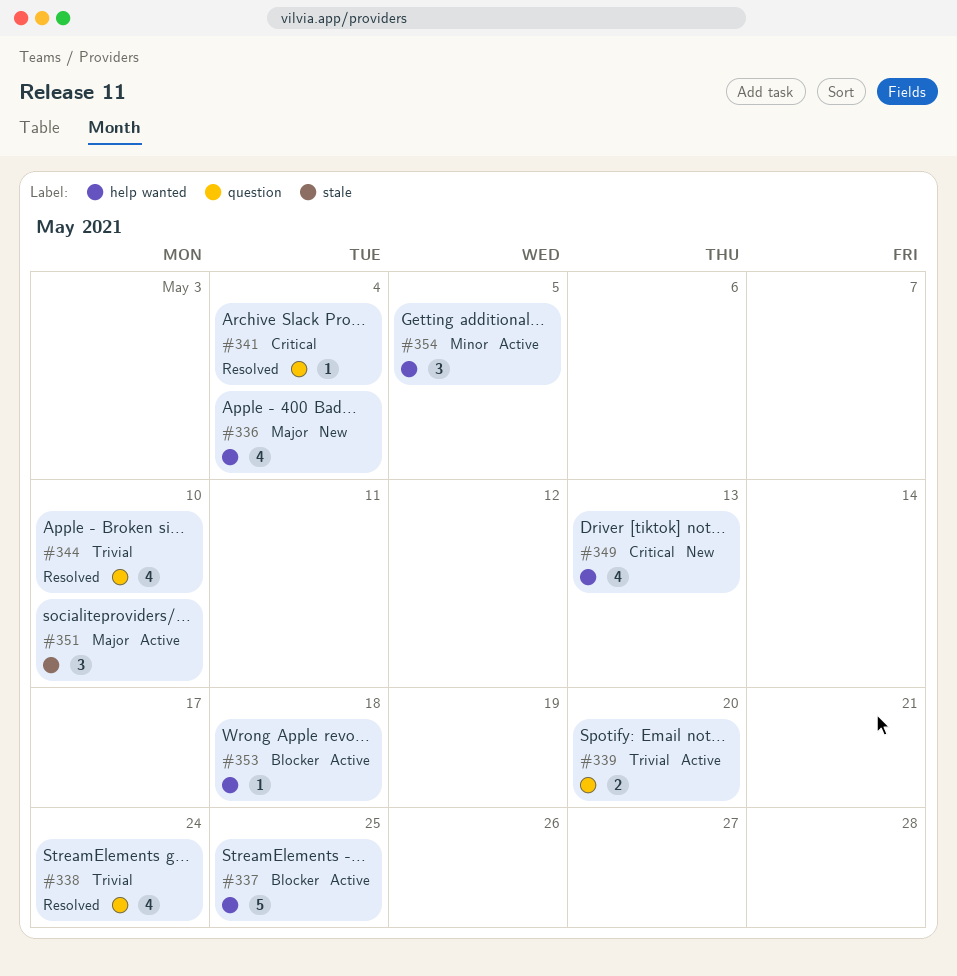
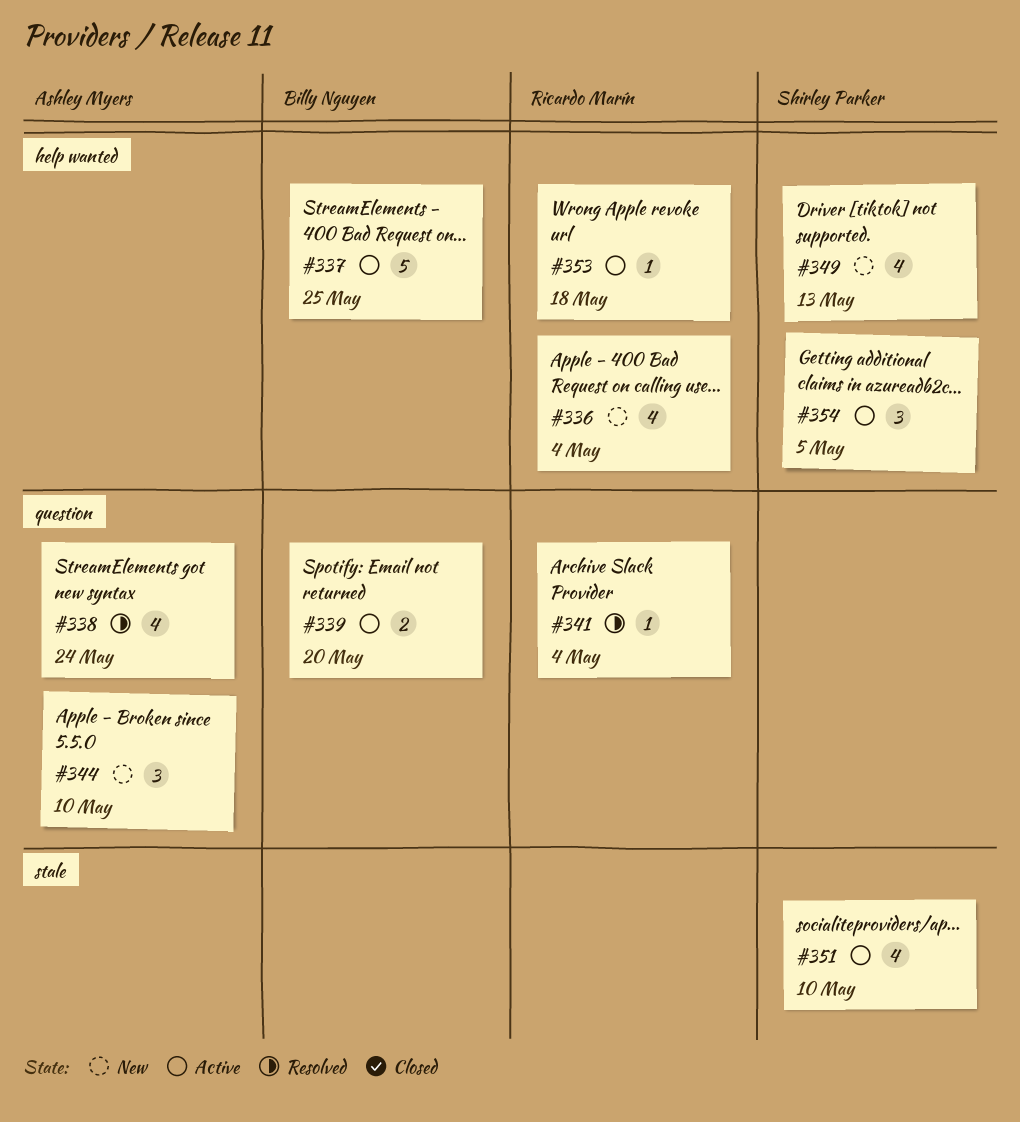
#344, status: Resolved -> New
#344, estimate: 4 -> 3
#351, estimate: 3 -> 4

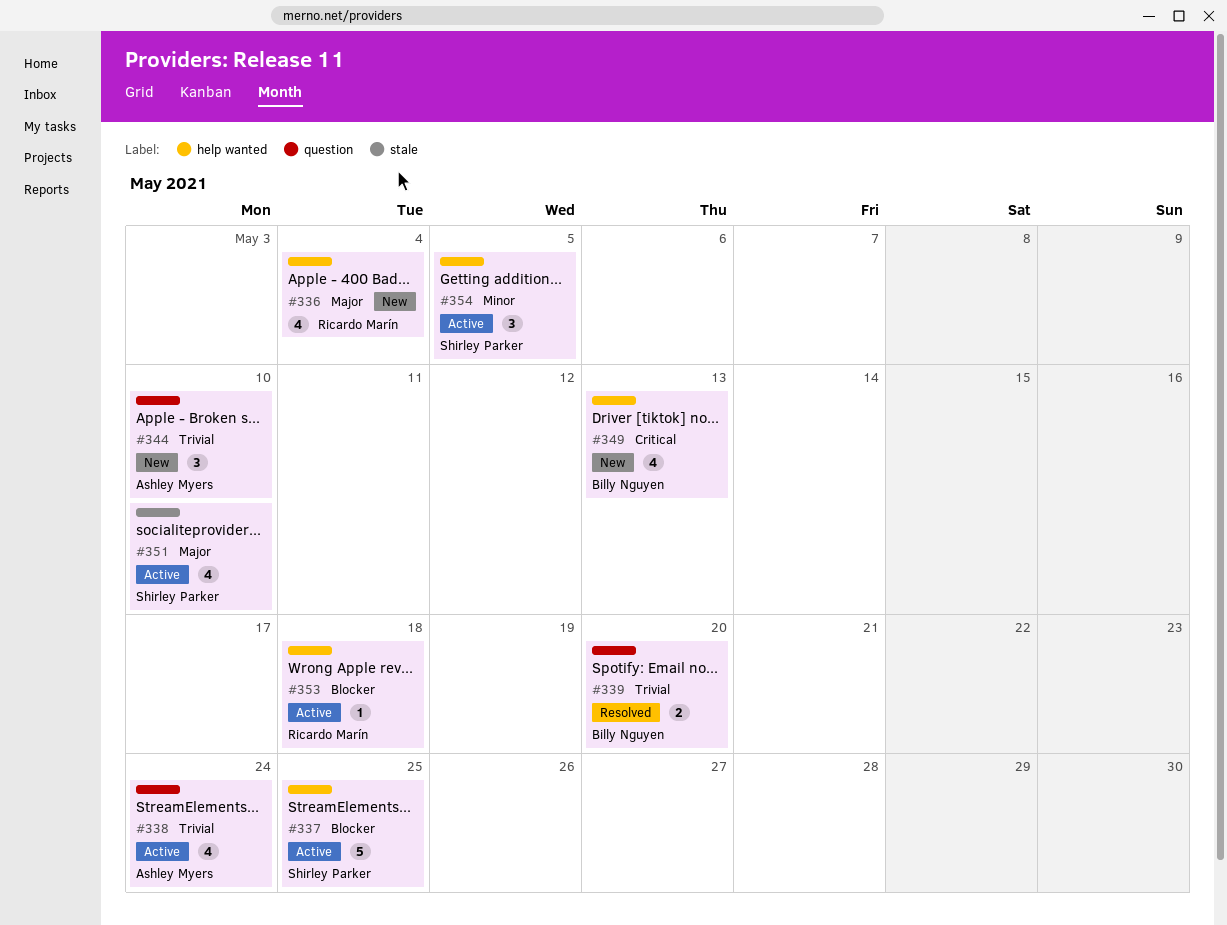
#337, owner: Billy Nguyen -> Shirley Parker
#338, status: Resolved -> Active
#339, status: Active -> Resolved
#341: present -> none
#349, owner: Shirley Parker -> Billy Nguyen

